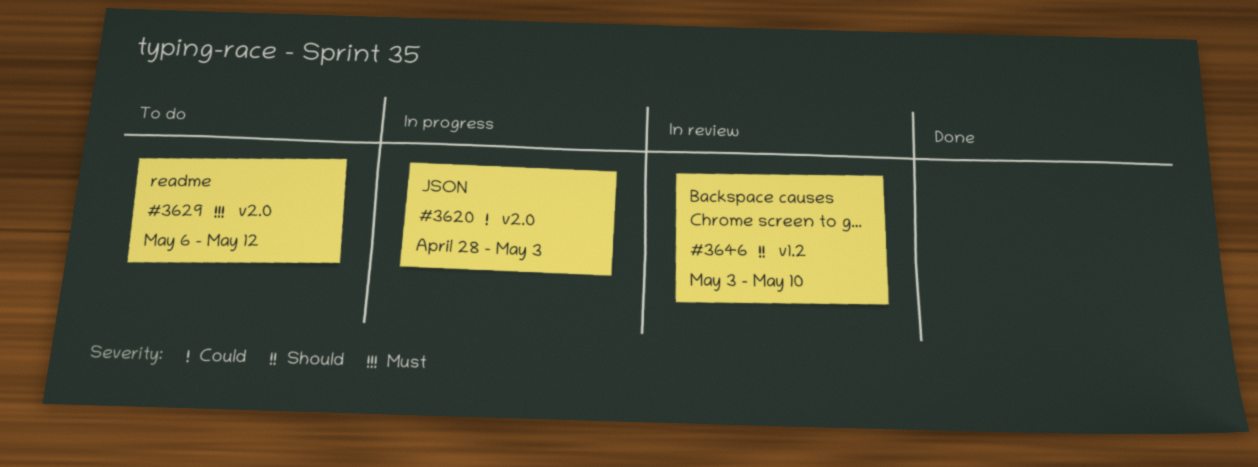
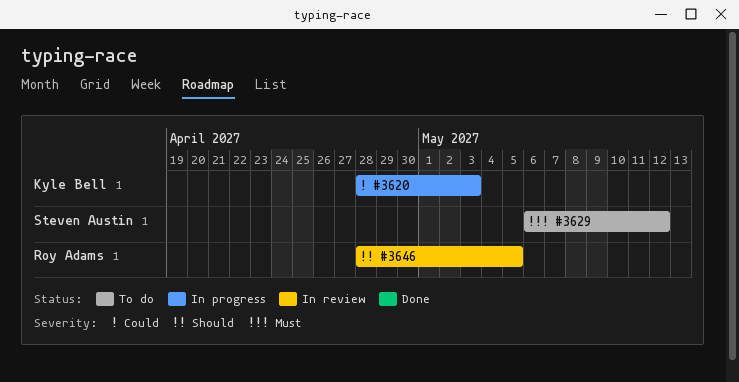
#3646, start: May 3 -> Apr 28
#3646, due: May 10 -> May 5

